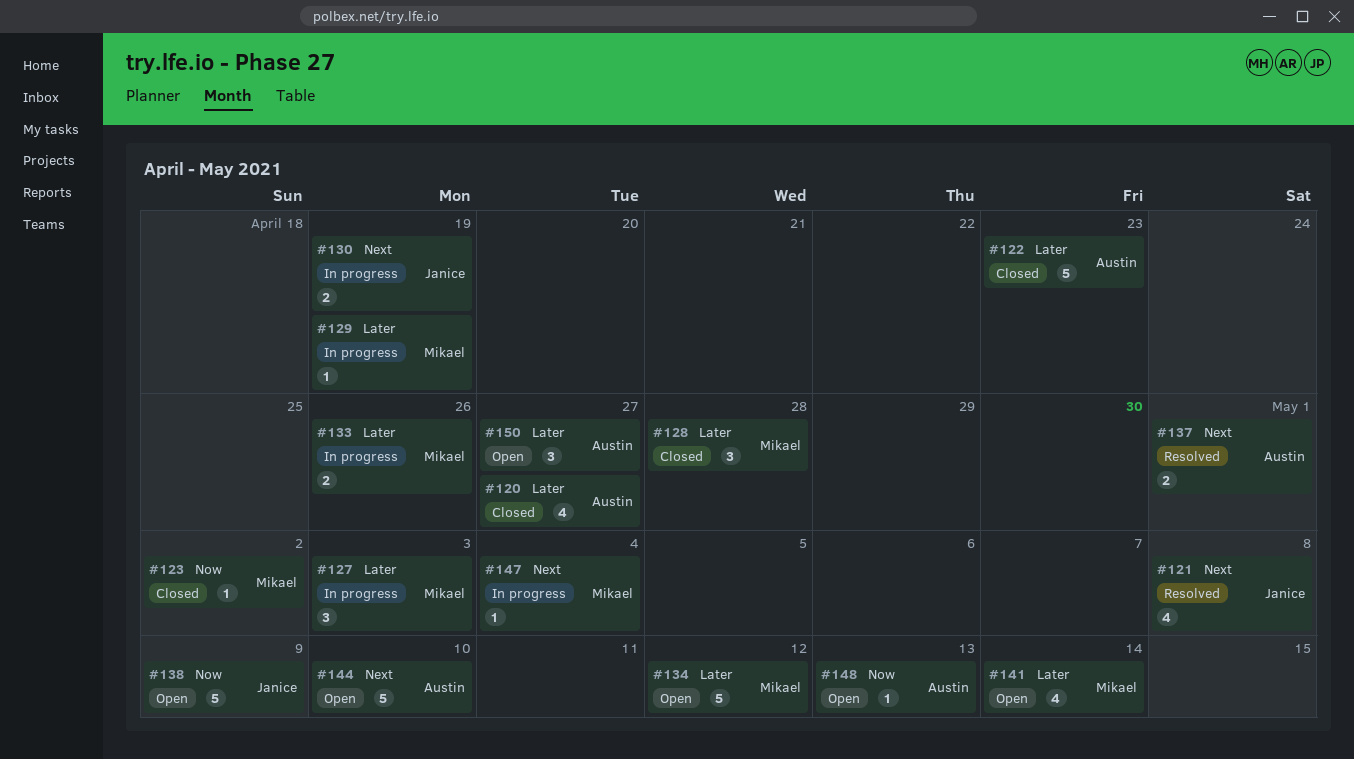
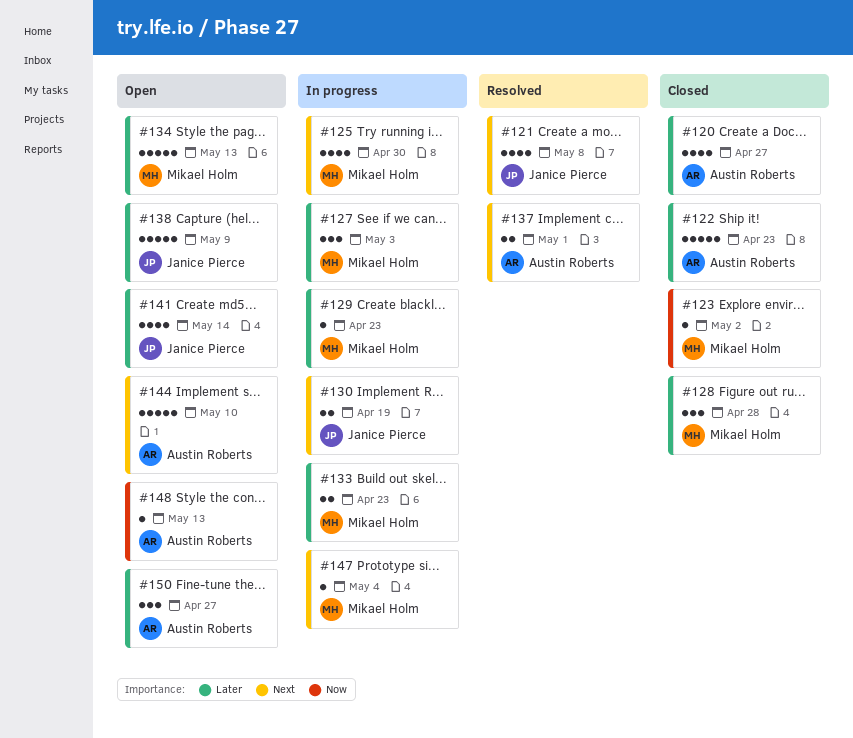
#125: none -> present
#129, due: Apr 19 -> Apr 23
#133, due: Apr 26 -> Apr 23
#134, due: May 12 -> May 13
#138, priority: Now -> Later
#141, owner: Mikael Holm -> Janice Pierce

